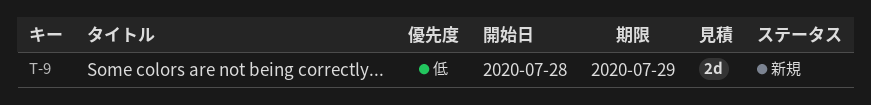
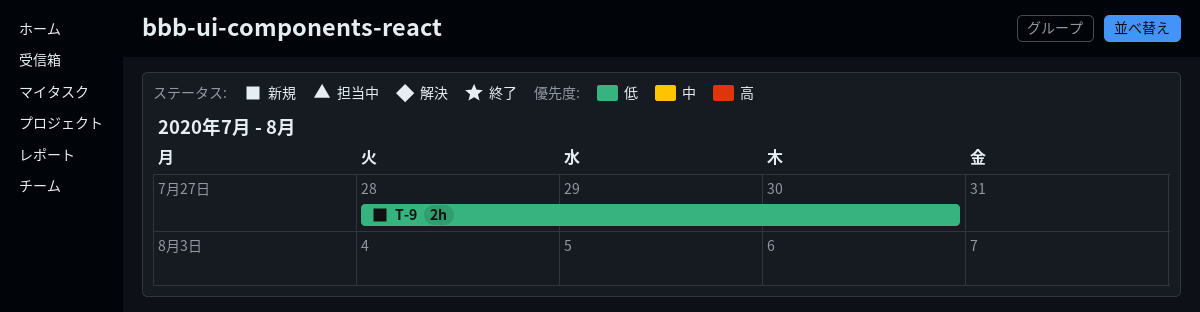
T-9, estimate: 2d -> 2h
T-9, due: Jul 29 -> Jul 30

